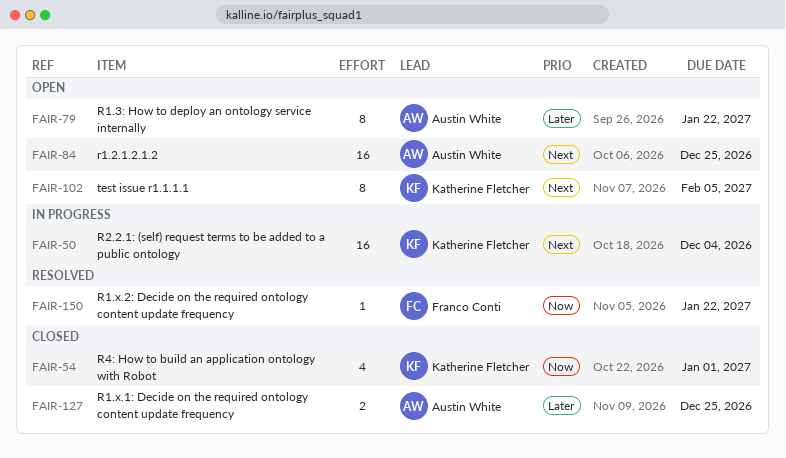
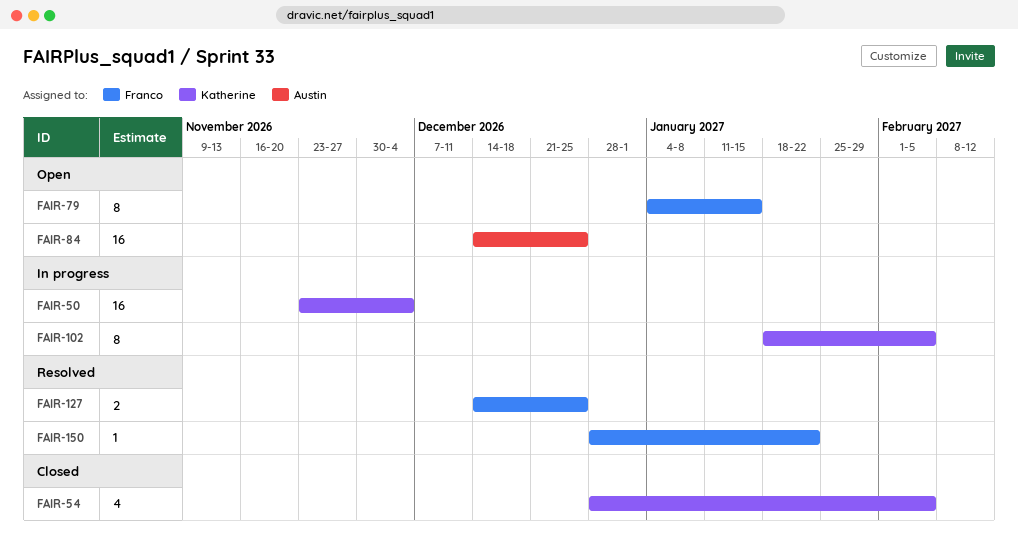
FAIR-54, due: Jan 1 -> Feb 5
FAIR-79, owner: Austin White -> Franco Conti
FAIR-79, due: Jan 22 -> Jan 15
FAIR-102, status: Open -> In progress
FAIR-127, status: Closed -> Resolved
FAIR-127, owner: Austin White -> Franco Conti

